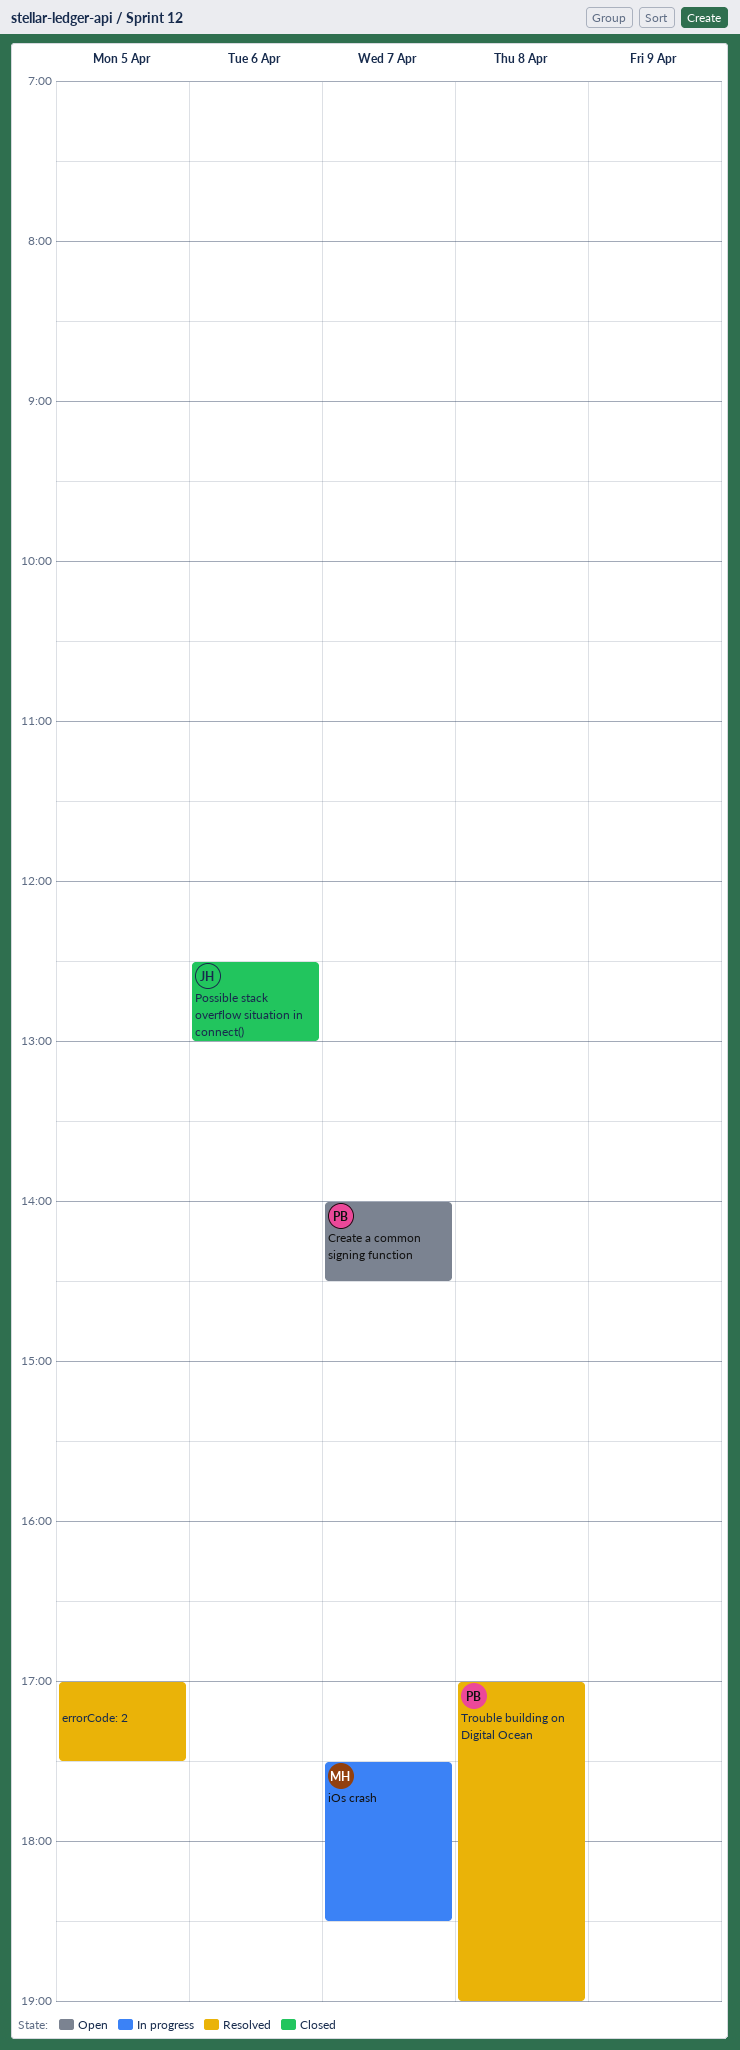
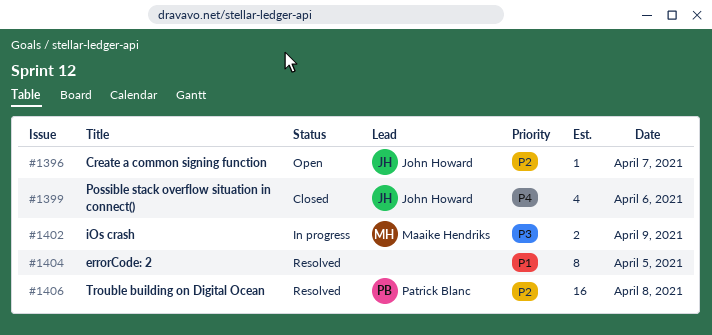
Create a common signing function, owner: Patrick Blanc -> John Howard
iOs crash, day: Apr 7 -> Apr 9

